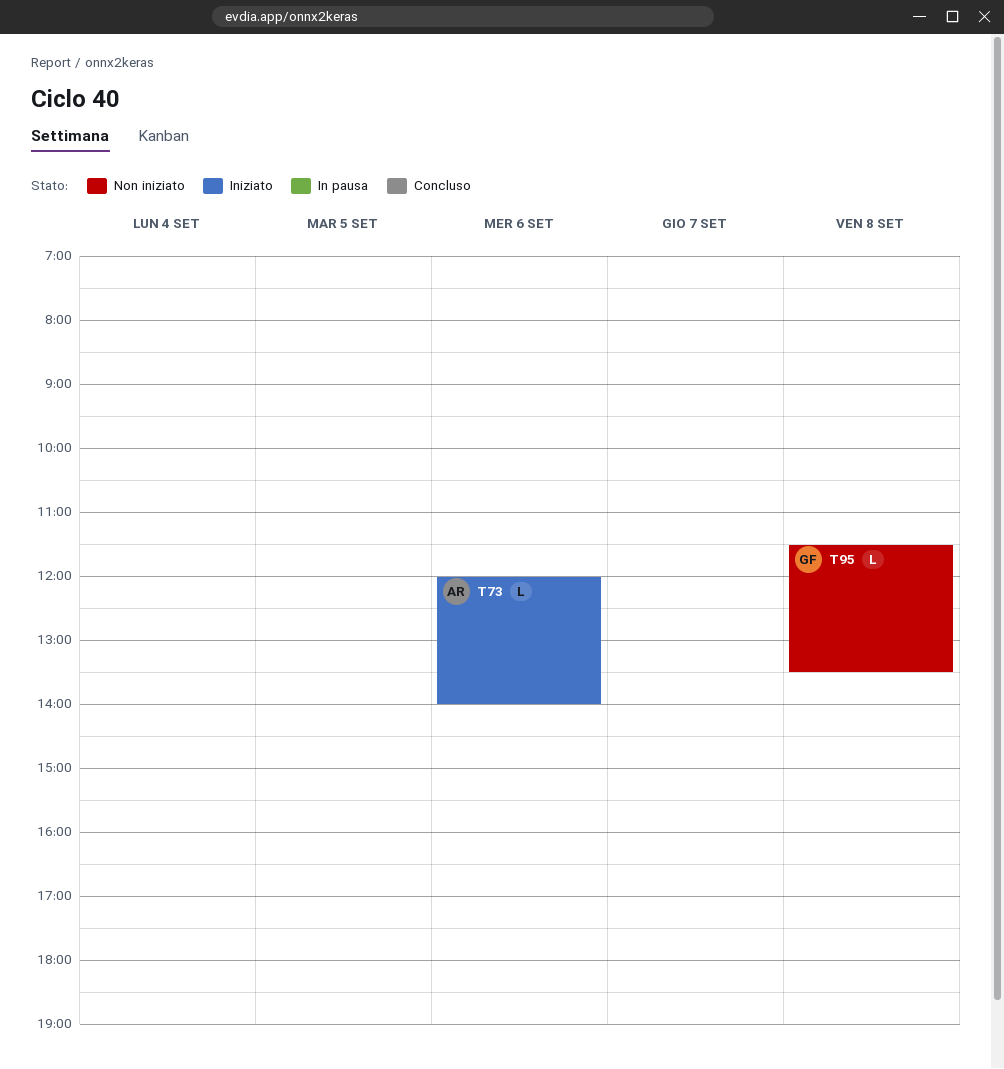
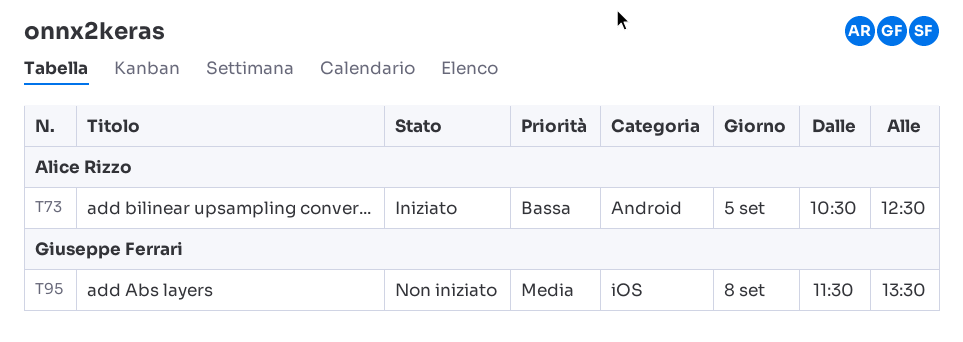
T73, day: Sep 6 -> Sep 5
T73, begins: 12:00 -> 10:30
T73, ends: 14:00 -> 12:30

